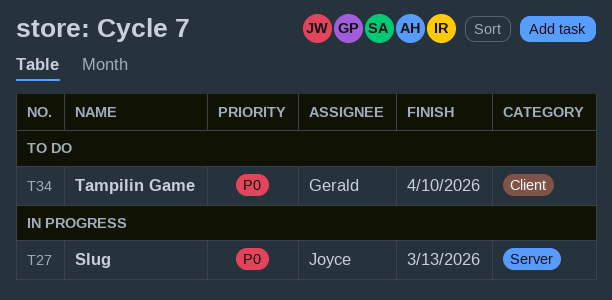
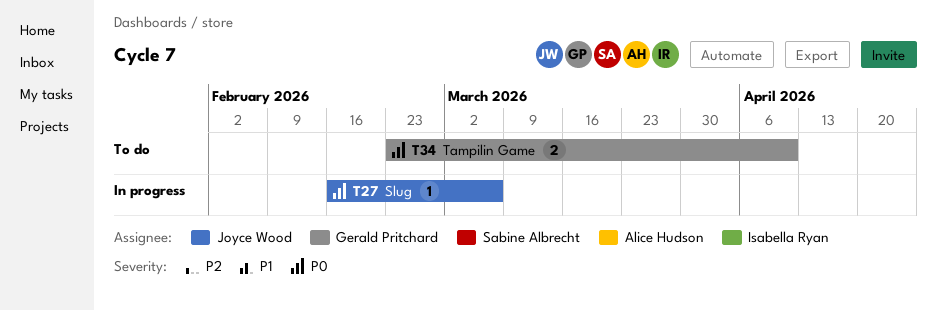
T27, due: Mar 13 -> Mar 6

